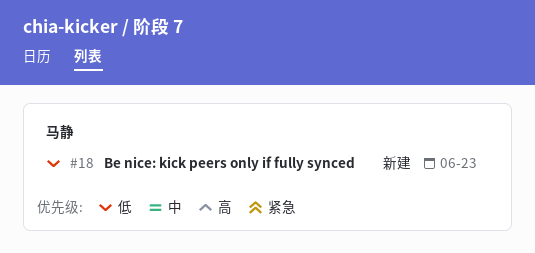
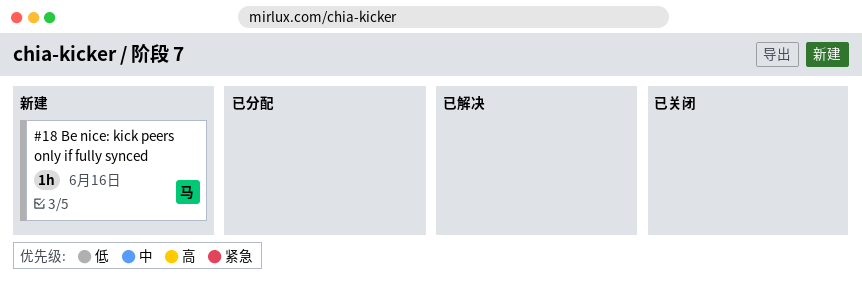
#18, due: Jun 23 -> Jun 16

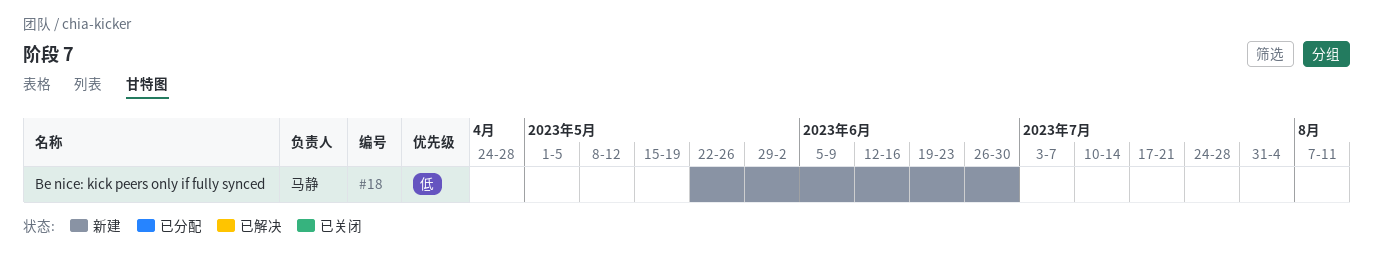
#18, due: Jun 16 -> Jun 30

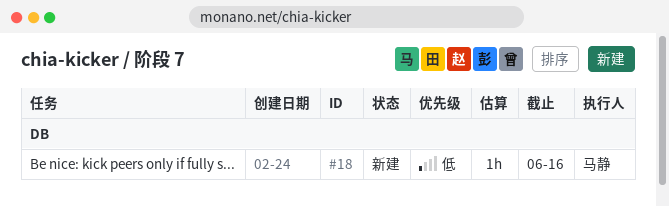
#18, due: Jun 30 -> Jun 16

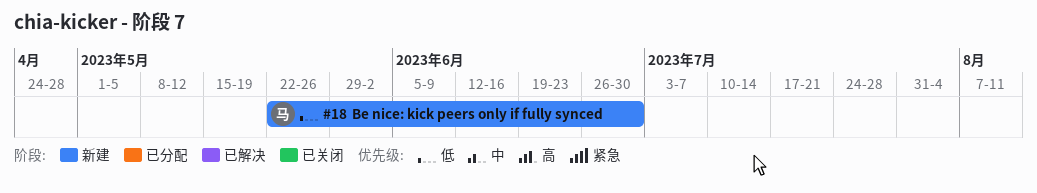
#18, due: Jun 16 -> Jun 30

